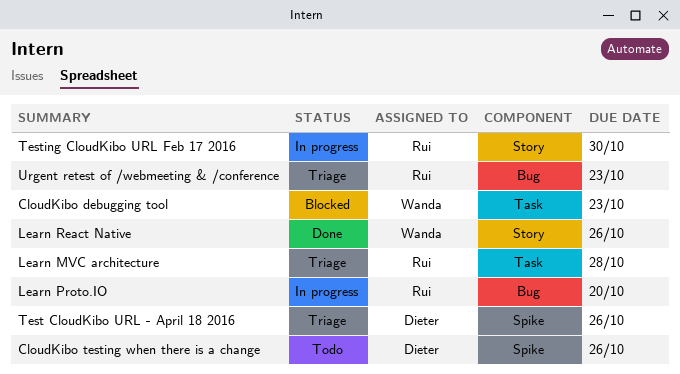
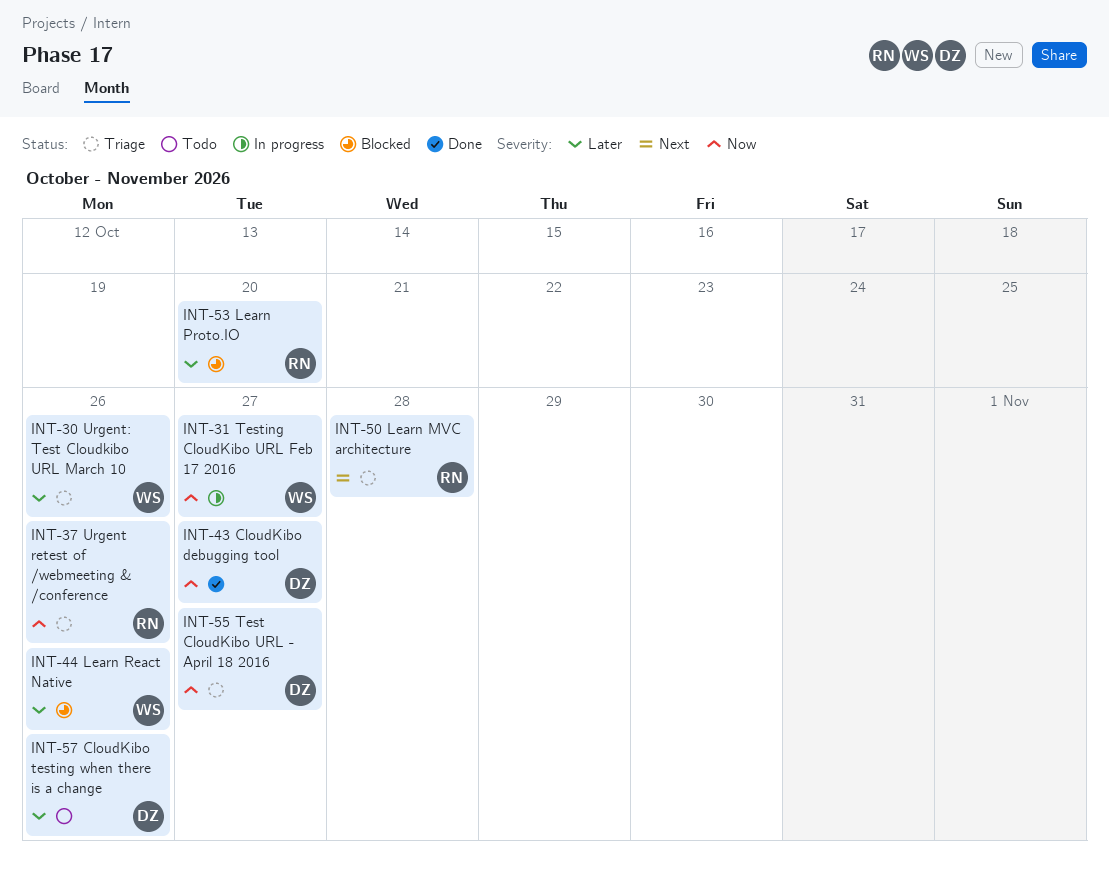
CloudKibo debugging tool, status: Blocked -> Done
CloudKibo debugging tool, owner: Wanda -> Dieter
CloudKibo debugging tool, due: Oct 23 -> Oct 27
Learn Proto.IO, status: In progress -> Blocked
Learn React Native, status: Done -> Blocked
Test CloudKibo URL - April 18 2016, due: Oct 26 -> Oct 27
Testing CloudKibo URL Feb 17 2016, owner: Rui -> Wanda
Testing CloudKibo URL Feb 17 2016, due: Oct 30 -> Oct 27
Urgent retest of /webmeeting & /conference, due: Oct 23 -> Oct 26
Urgent: Test Cloudkibo URL March 10: none -> present

